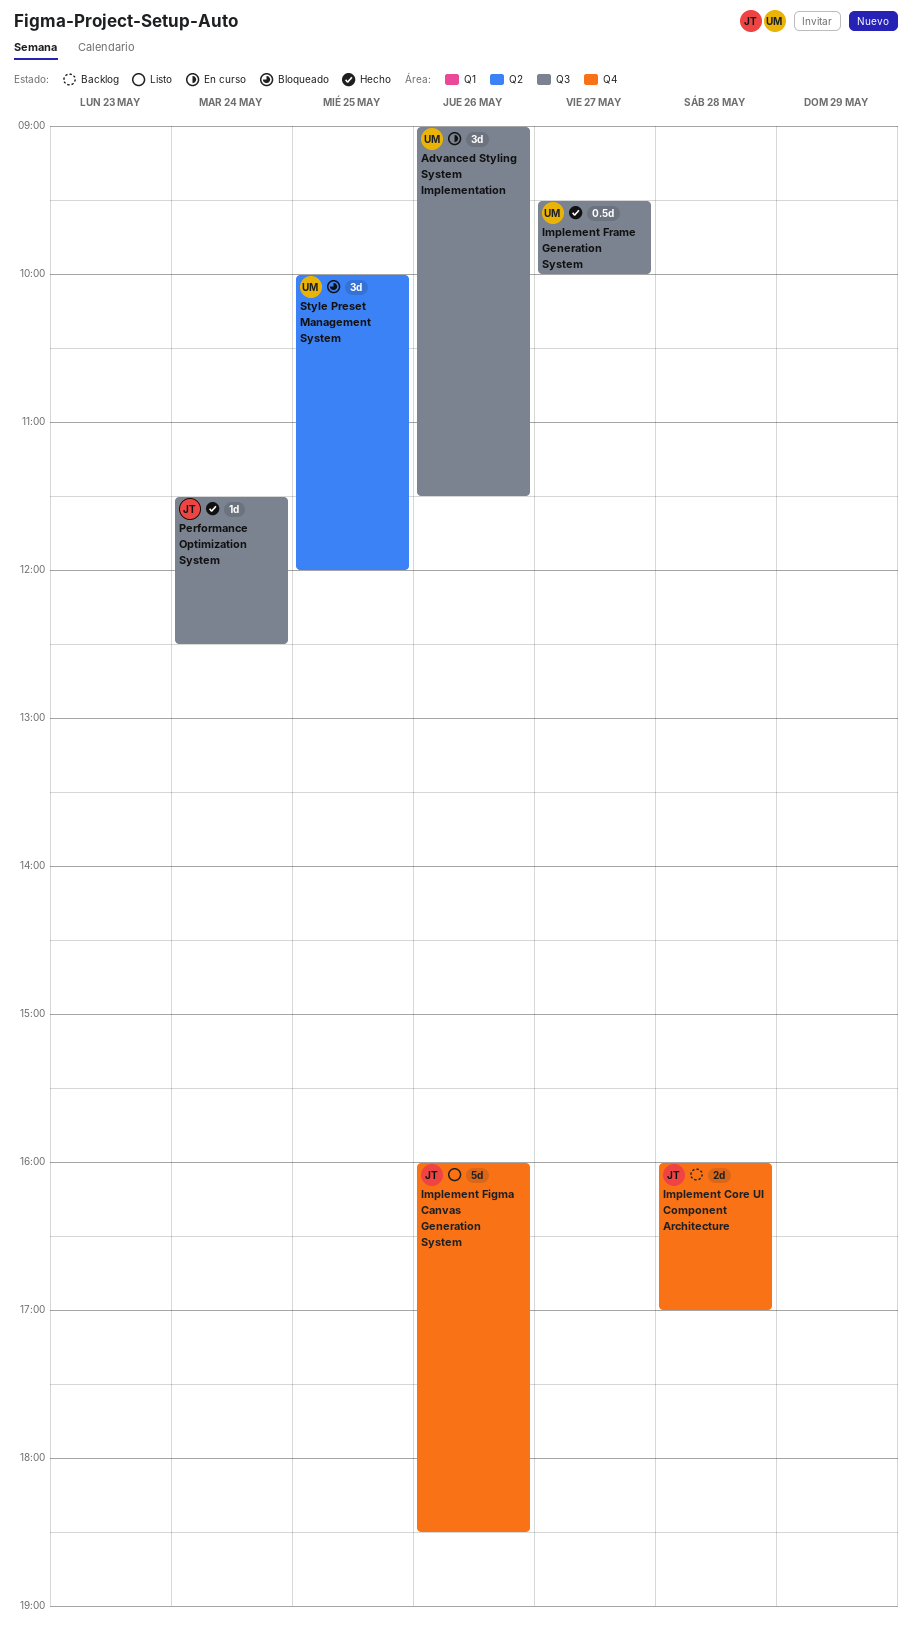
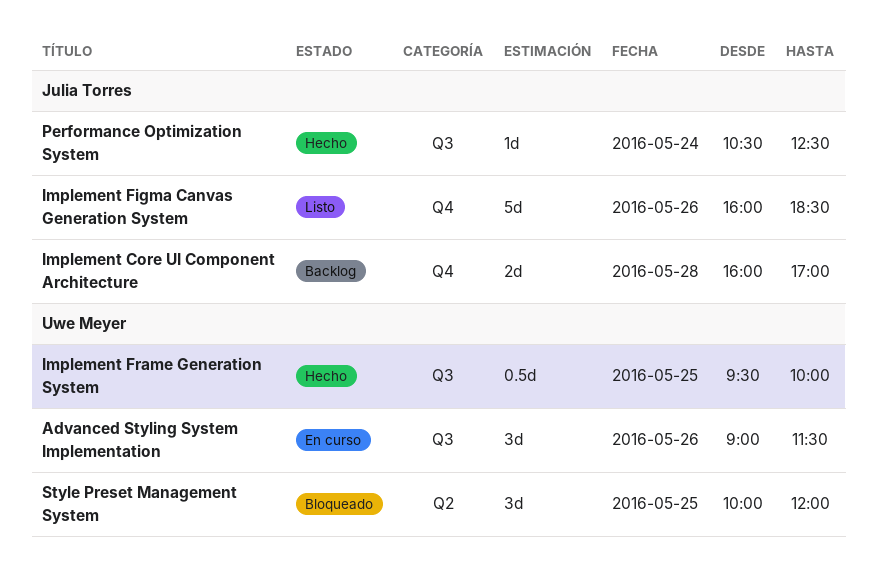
Implement Frame Generation System, day: May 27 -> May 25
Performance Optimization System, begins: 11:30 -> 10:30

